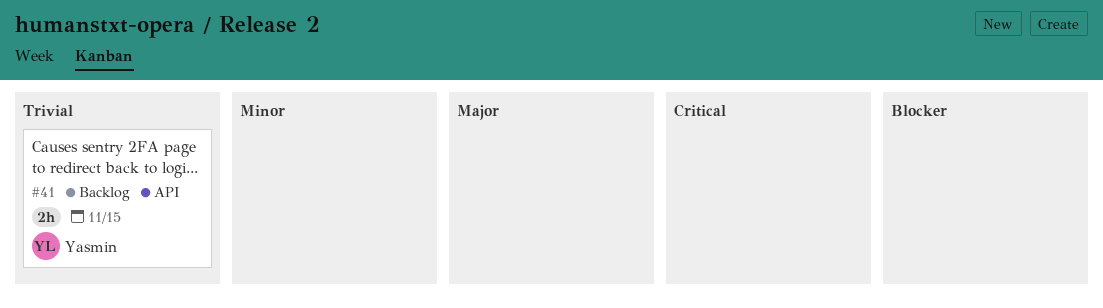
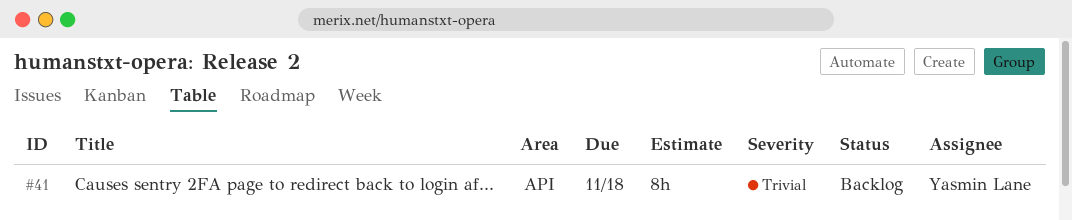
#41, estimate: 2h -> 8h
#41, due: Nov 15 -> Nov 18

